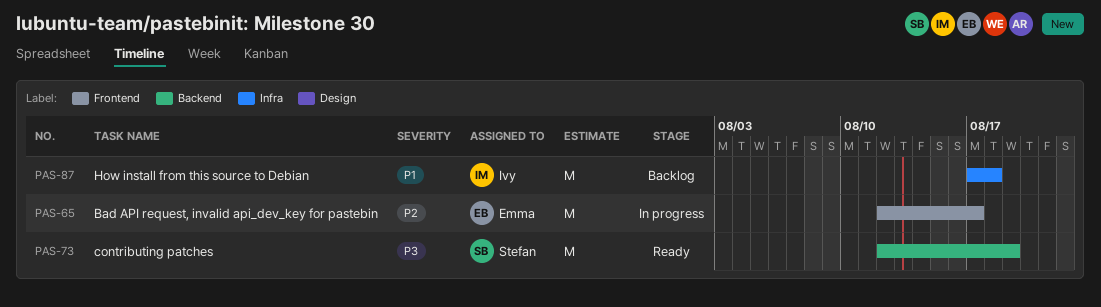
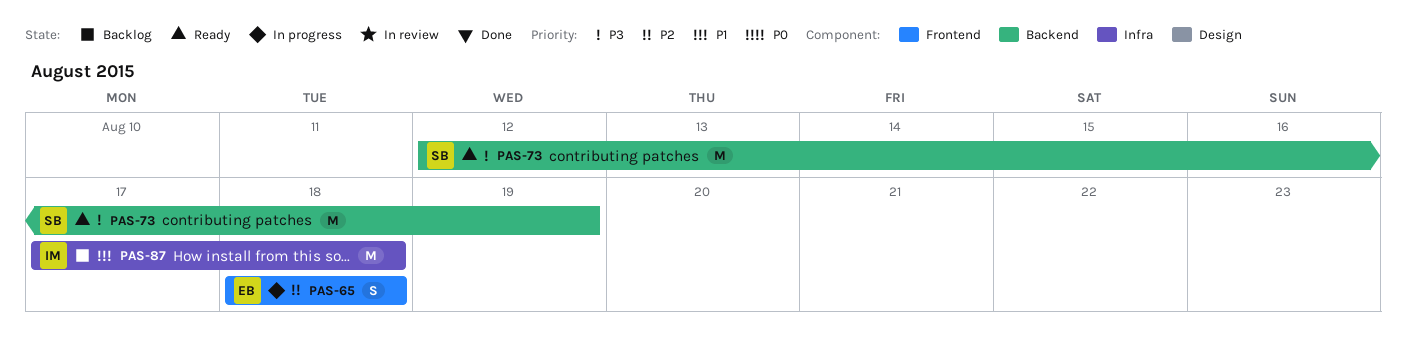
PAS-65, estimate: M -> S
PAS-65, start: Aug 12 -> Aug 18
PAS-65, due: Aug 17 -> Aug 18

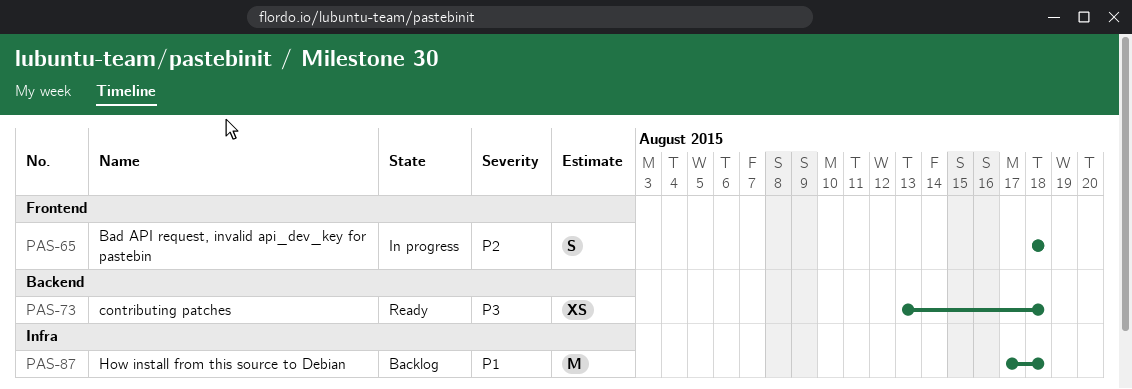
PAS-73, estimate: M -> XS
PAS-73, start: Aug 12 -> Aug 13
PAS-73, due: Aug 19 -> Aug 18

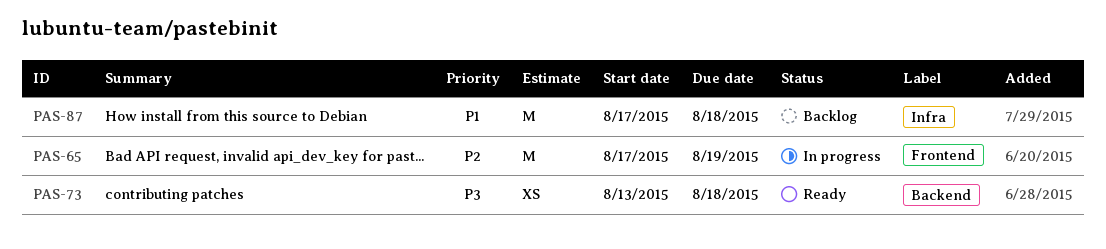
PAS-65, estimate: S -> M
PAS-65, start: Aug 18 -> Aug 17
PAS-65, due: Aug 18 -> Aug 19

